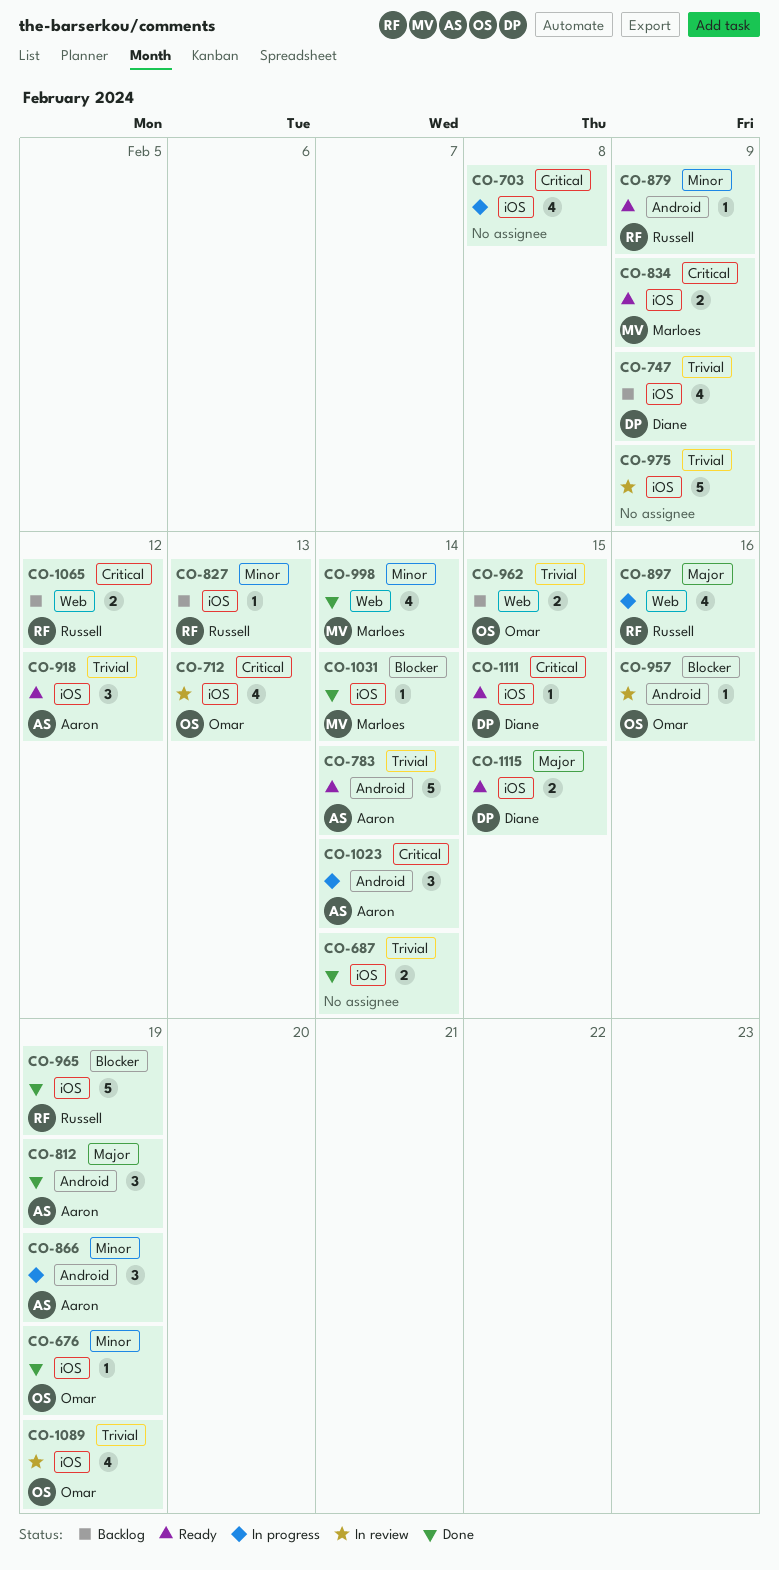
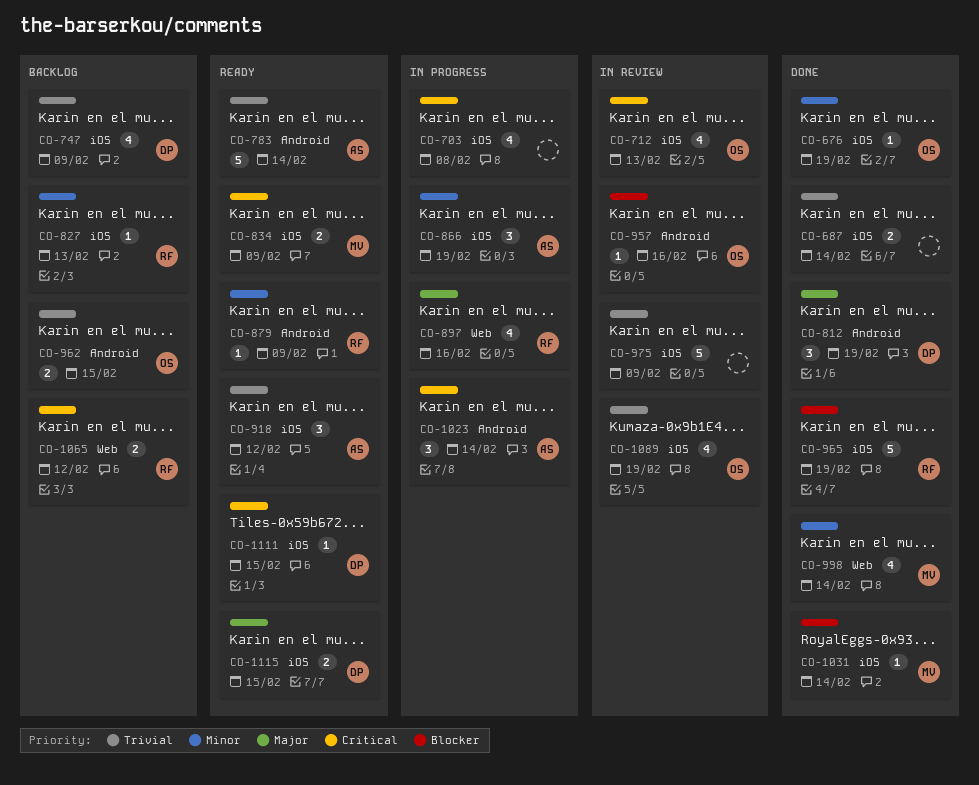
CO-812, owner: Aaron -> Diane
CO-866, label: Android -> iOS
CO-962, label: Web -> Android

